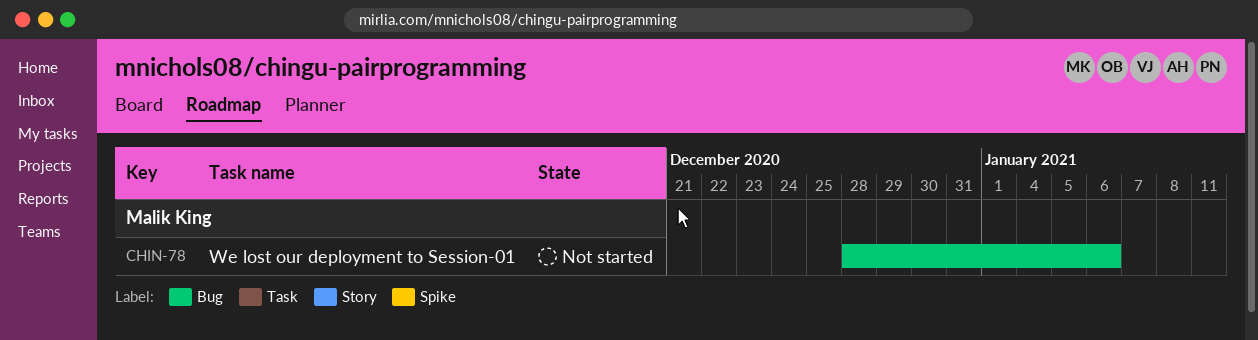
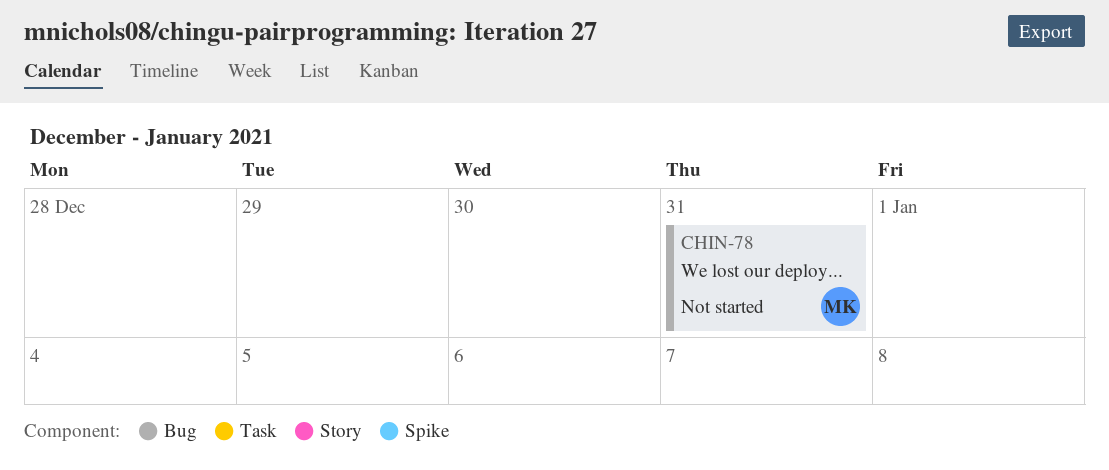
CHIN-78, due: Jan 6 -> Dec 31

